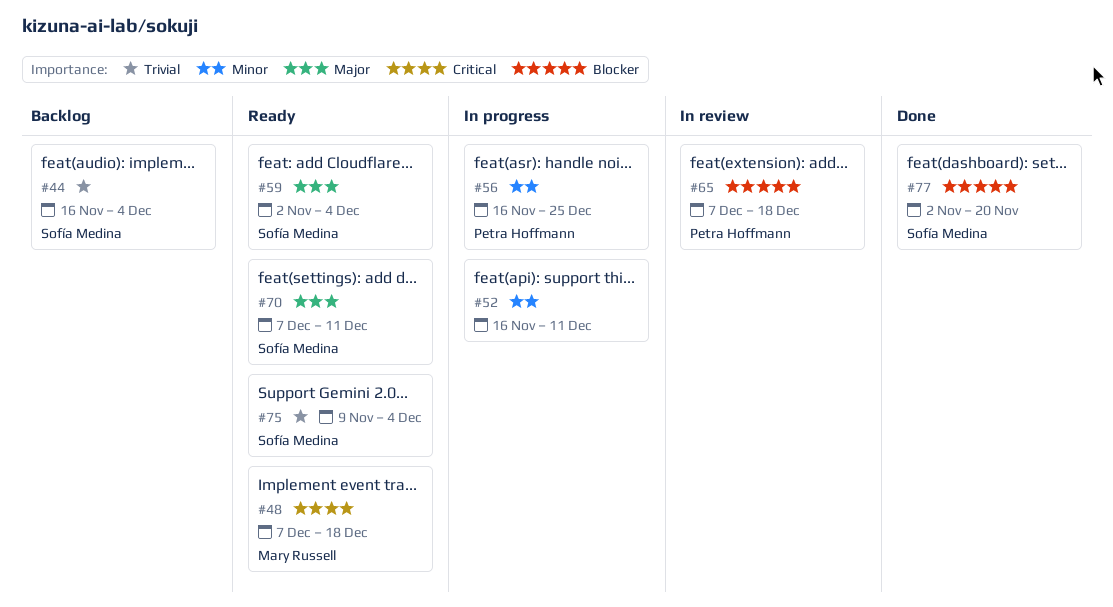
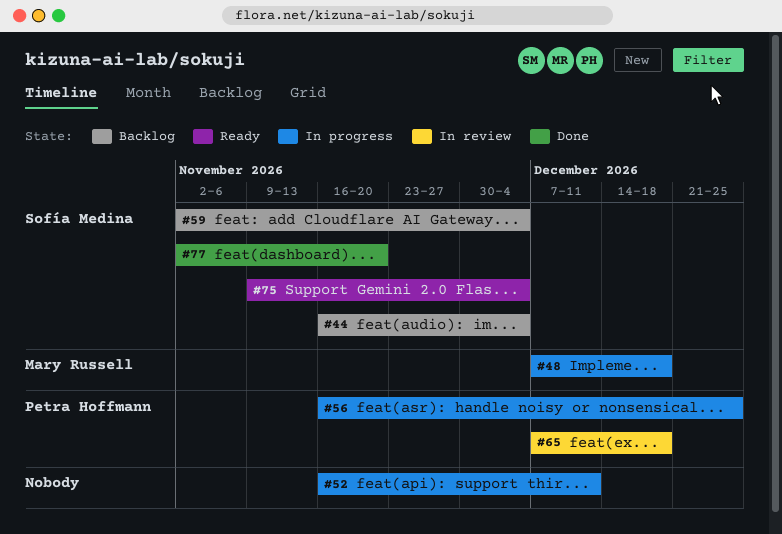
#48, status: Ready -> In progress
#59, status: Ready -> Backlog
#70: present -> none

